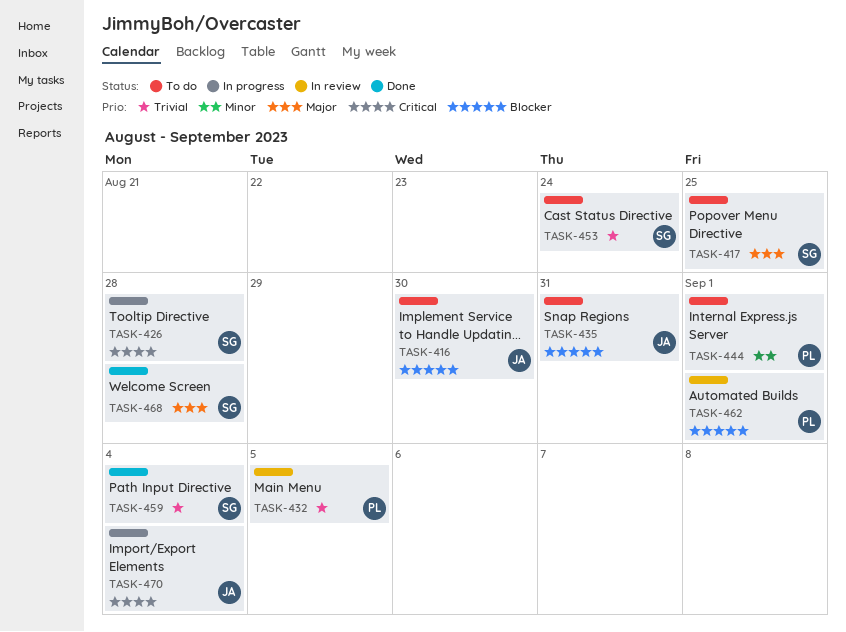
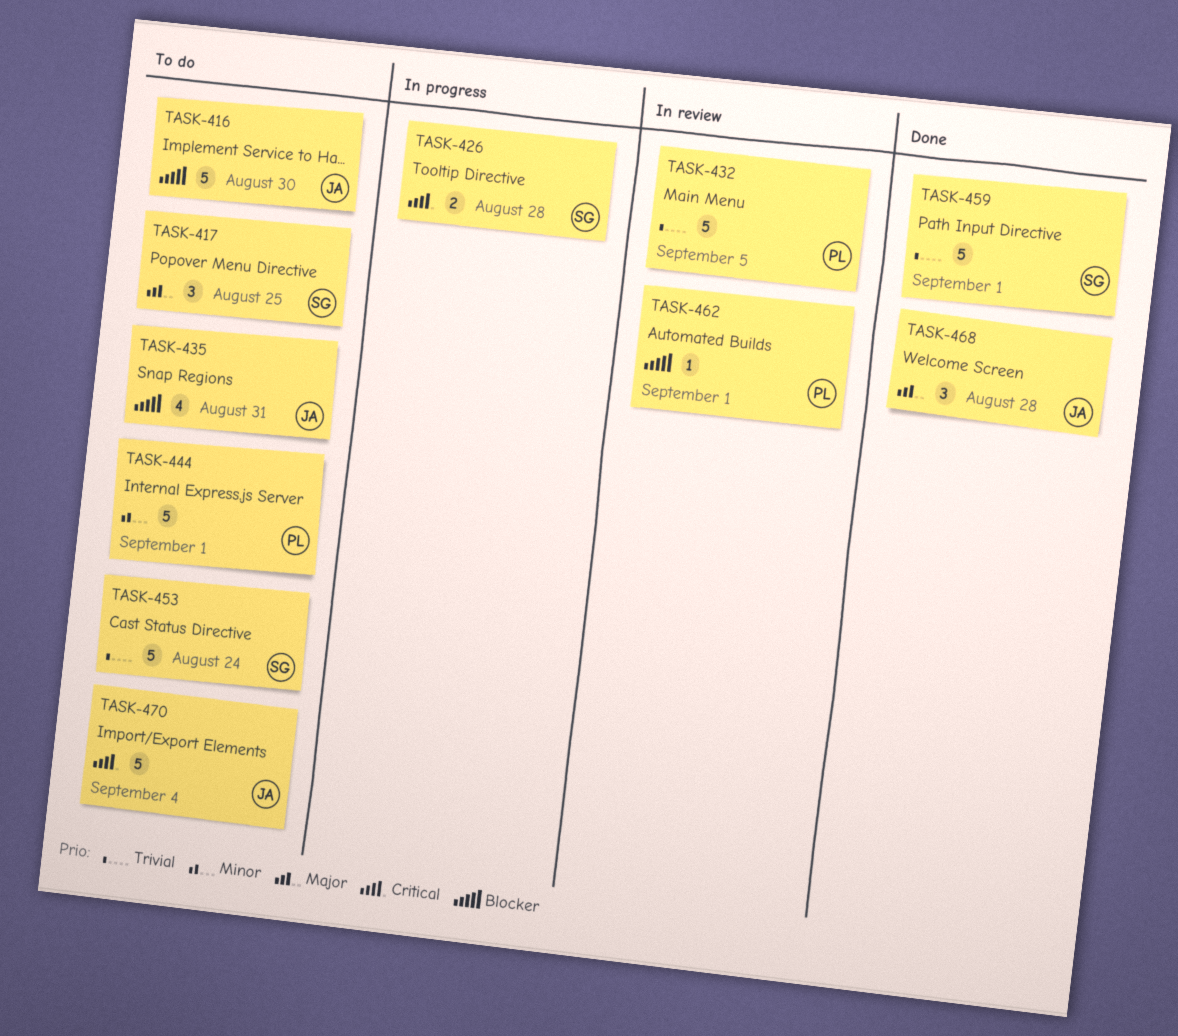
TASK-459, due: Sep 4 -> Sep 1
TASK-468, owner: SG -> JA
TASK-470, status: In progress -> To do

